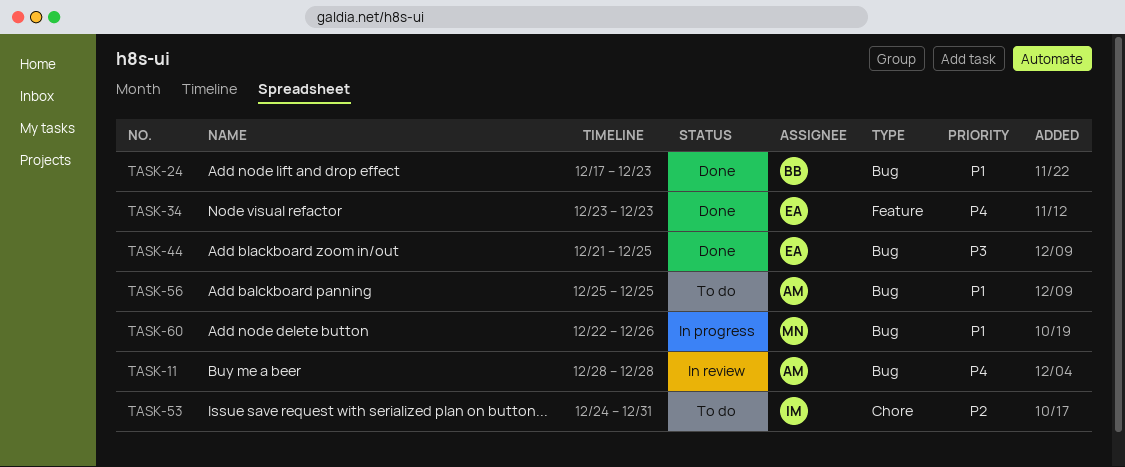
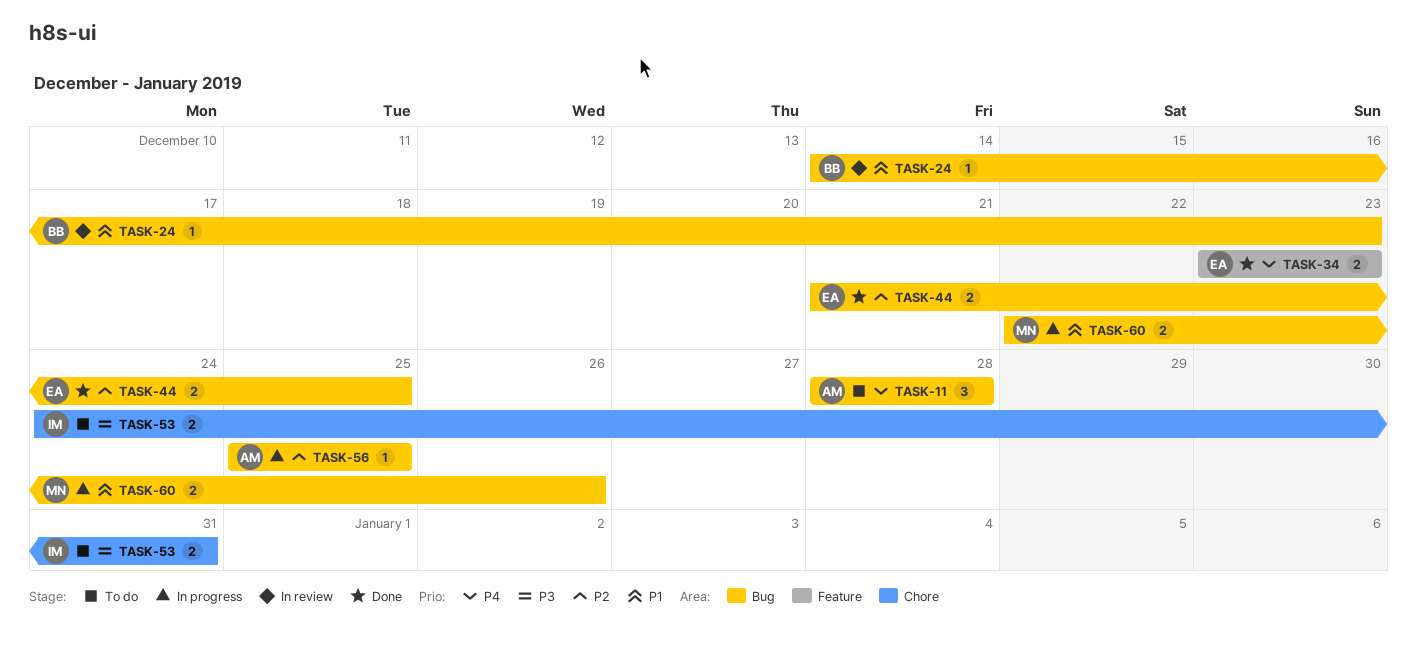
TASK-11, status: In review -> To do
TASK-24, status: Done -> In review
TASK-24, start: Dec 17 -> Dec 14
TASK-44, priority: P3 -> P2
TASK-53, priority: P2 -> P3
TASK-56, status: To do -> In progress
TASK-56, priority: P1 -> P2

